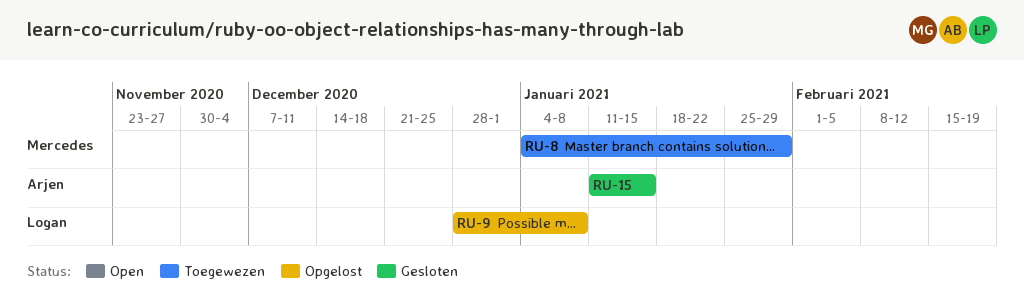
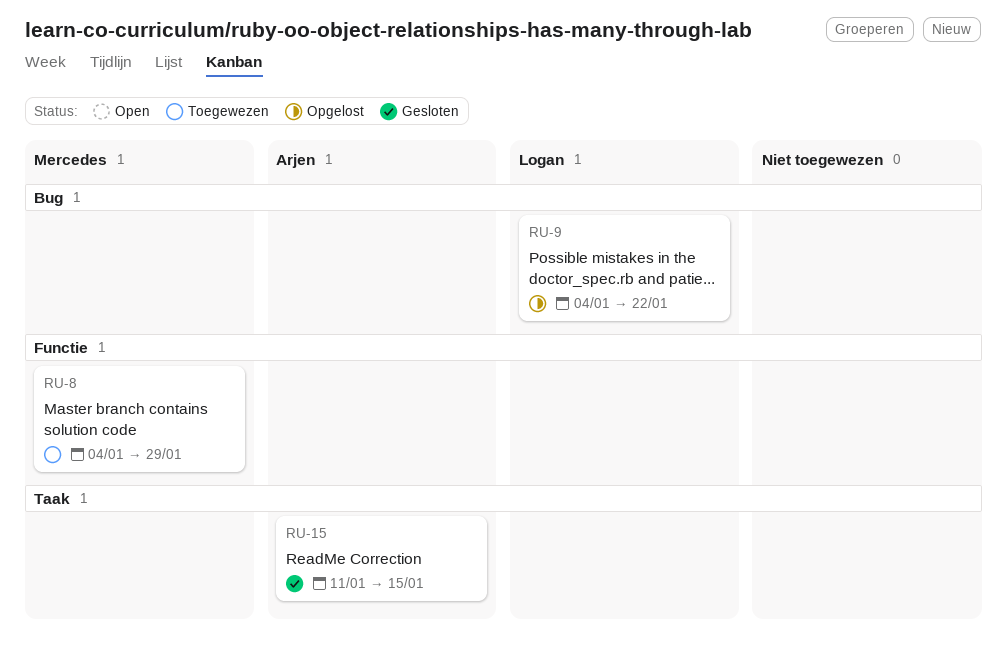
RU-9, start: Dec 28 -> Jan 4
RU-9, due: Jan 8 -> Jan 22

